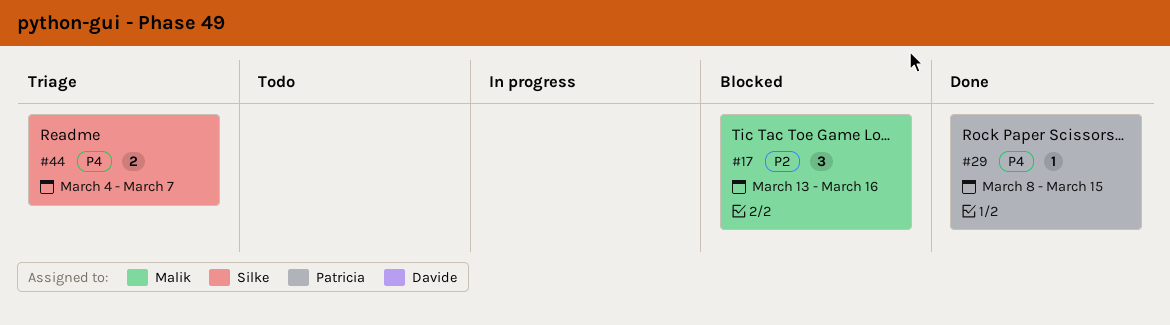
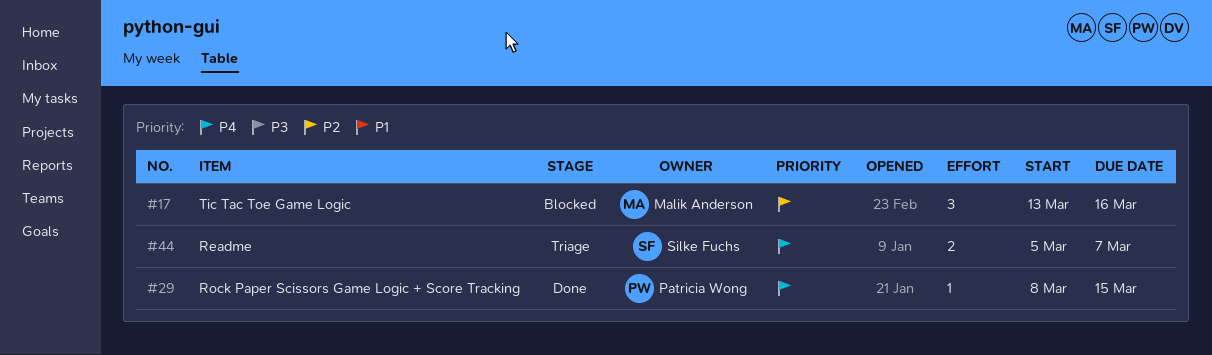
#44, start: Mar 4 -> Mar 5

